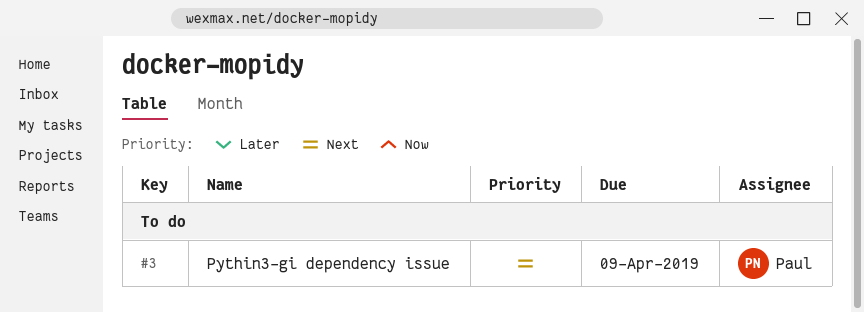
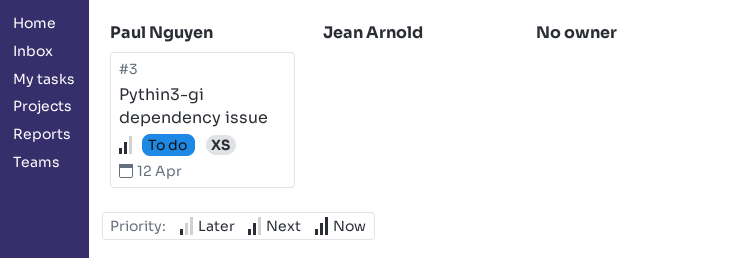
#3, due: Apr 9 -> Apr 12

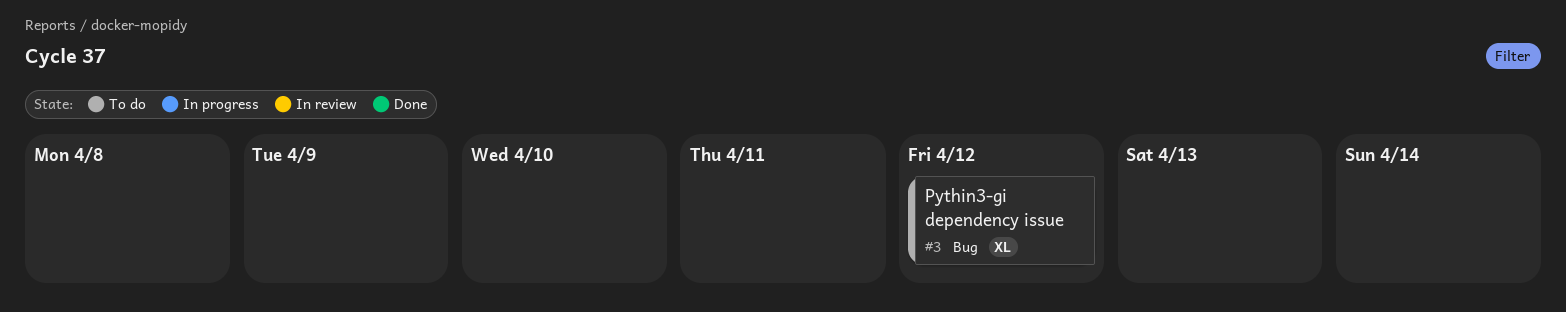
#3, estimate: XS -> XL

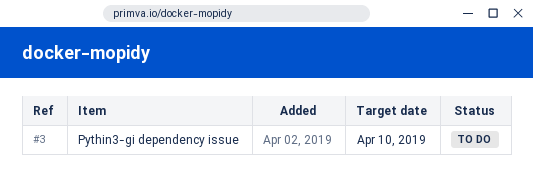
#3, due: Apr 12 -> Apr 10

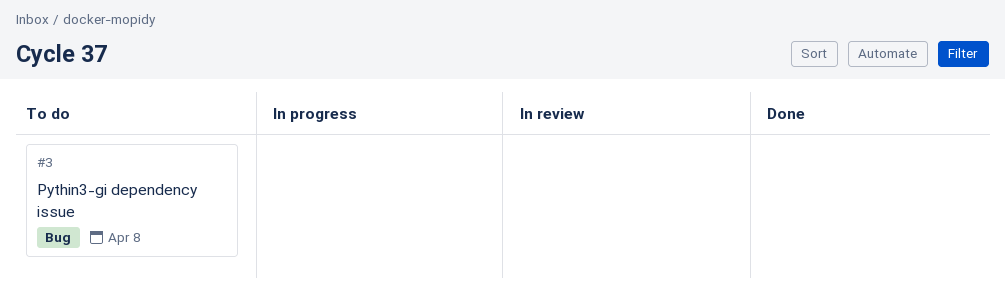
#3, due: Apr 10 -> Apr 8

